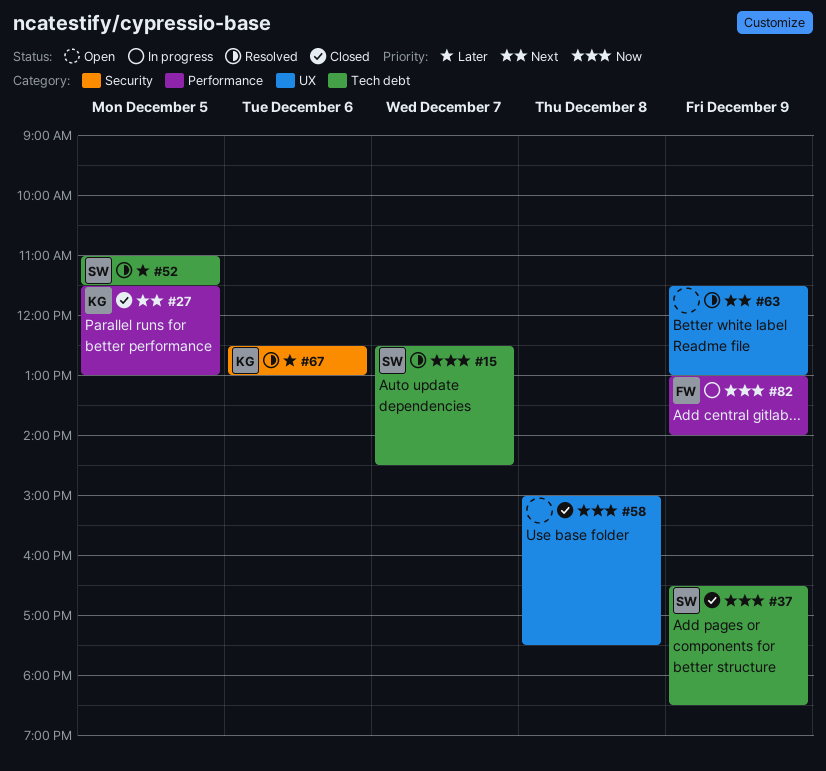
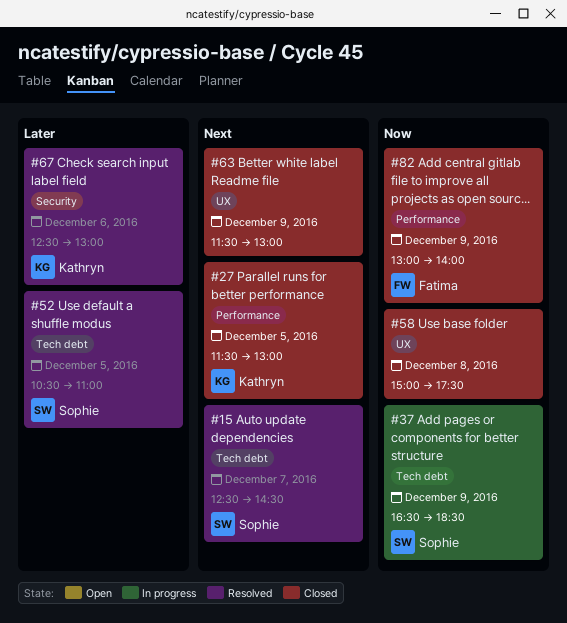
#15, priority: Now -> Next
#37, status: Closed -> In progress
#52, begins: 11:00 -> 10:30
#52, ends: 11:30 -> 11:00
#63, status: Resolved -> Closed
#82, status: In progress -> Closed

